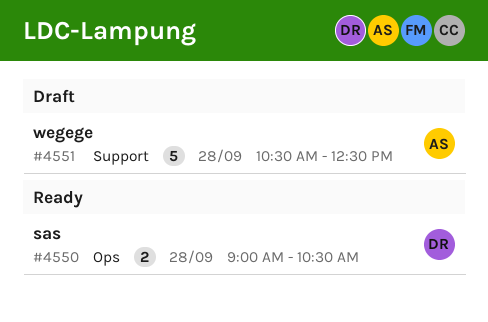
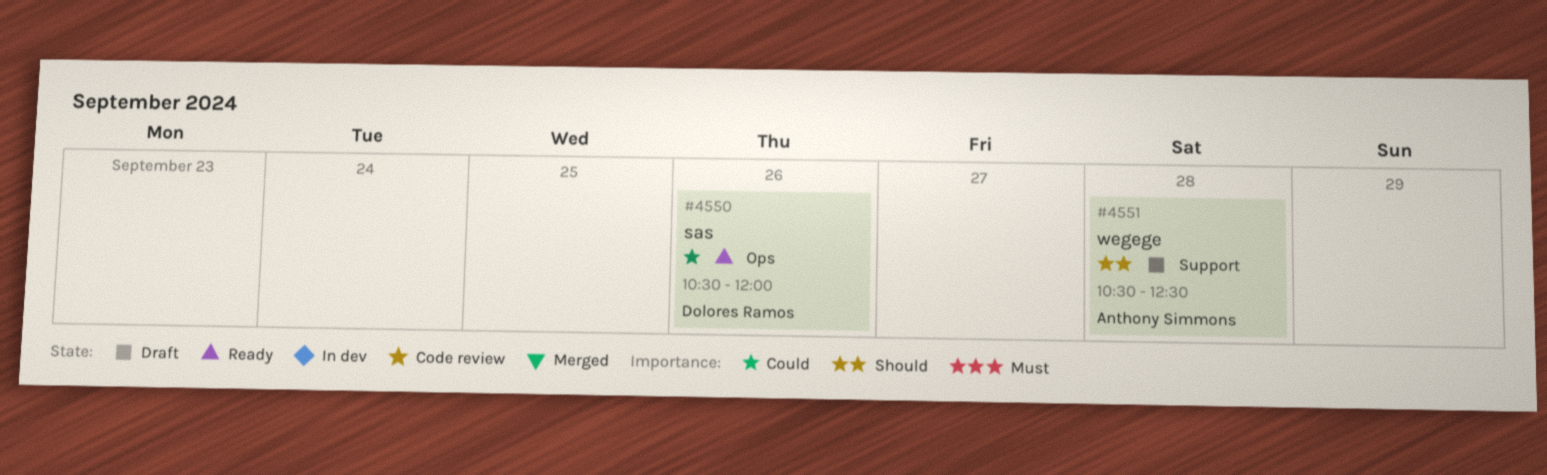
#4550, day: Sep 28 -> Sep 26
#4550, begins: 09:00 -> 10:30
#4550, ends: 10:30 -> 12:00

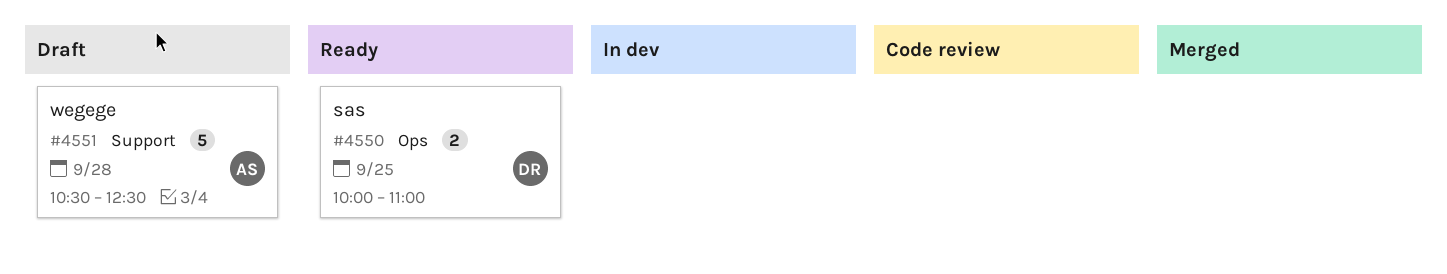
#4550, day: Sep 26 -> Sep 25
#4550, begins: 10:30 -> 10:00
#4550, ends: 12:00 -> 11:00

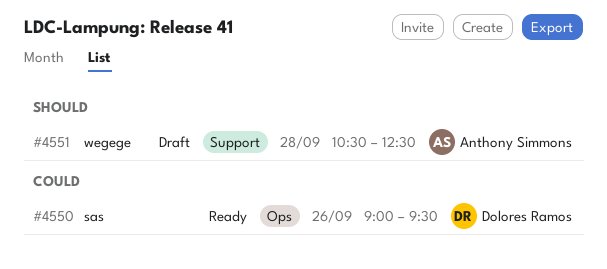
#4550, day: Sep 25 -> Sep 26
#4550, begins: 10:00 -> 09:00
#4550, ends: 11:00 -> 09:30

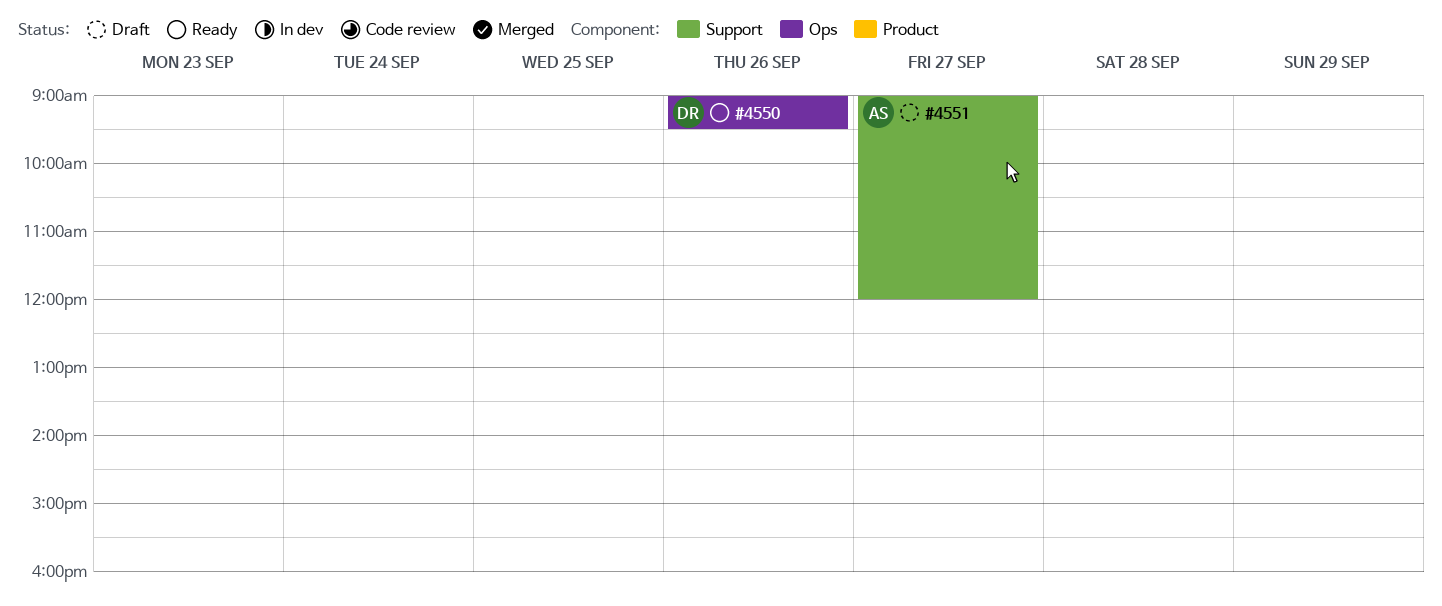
#4551, day: Sep 28 -> Sep 27
#4551, begins: 10:30 -> 09:00
#4551, ends: 12:30 -> 12:00

